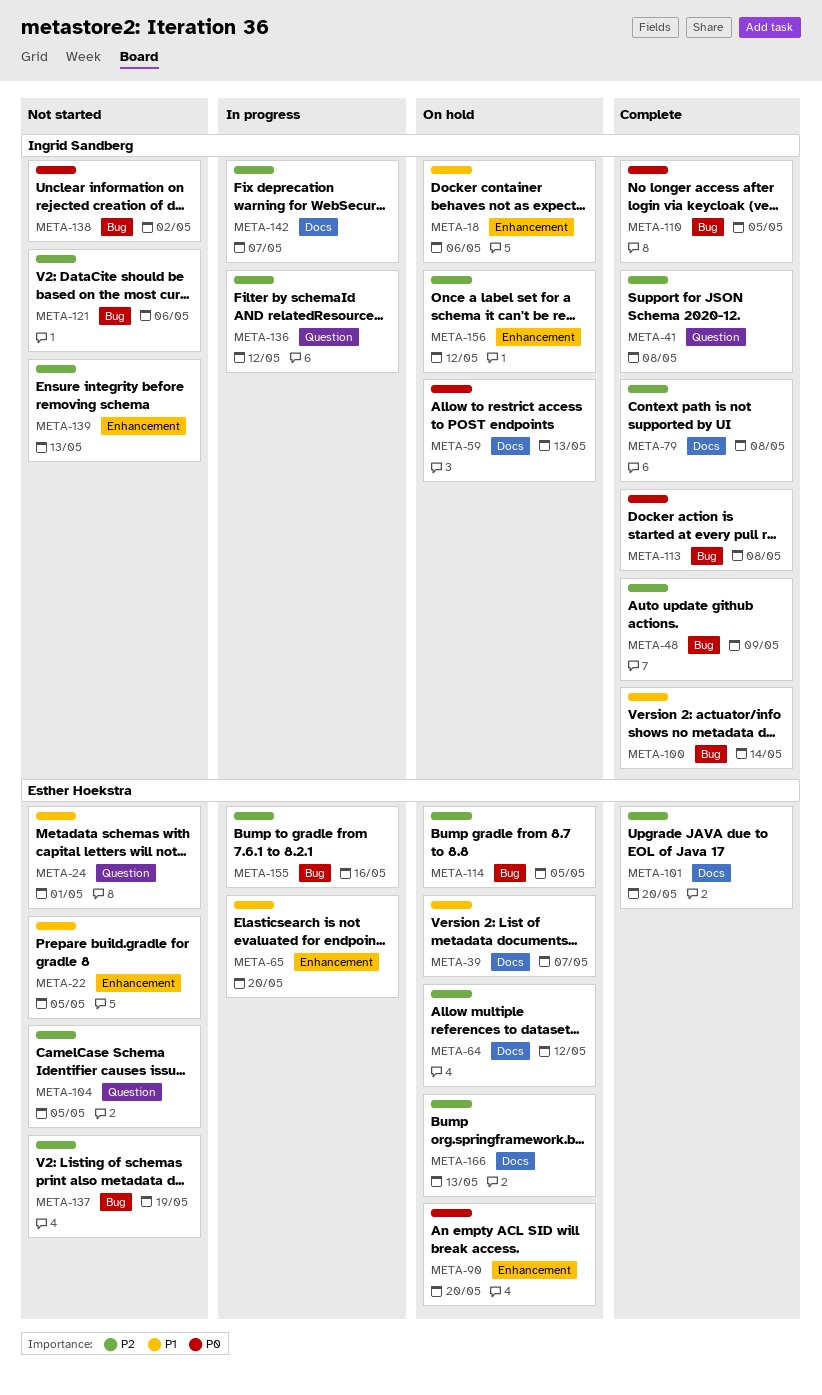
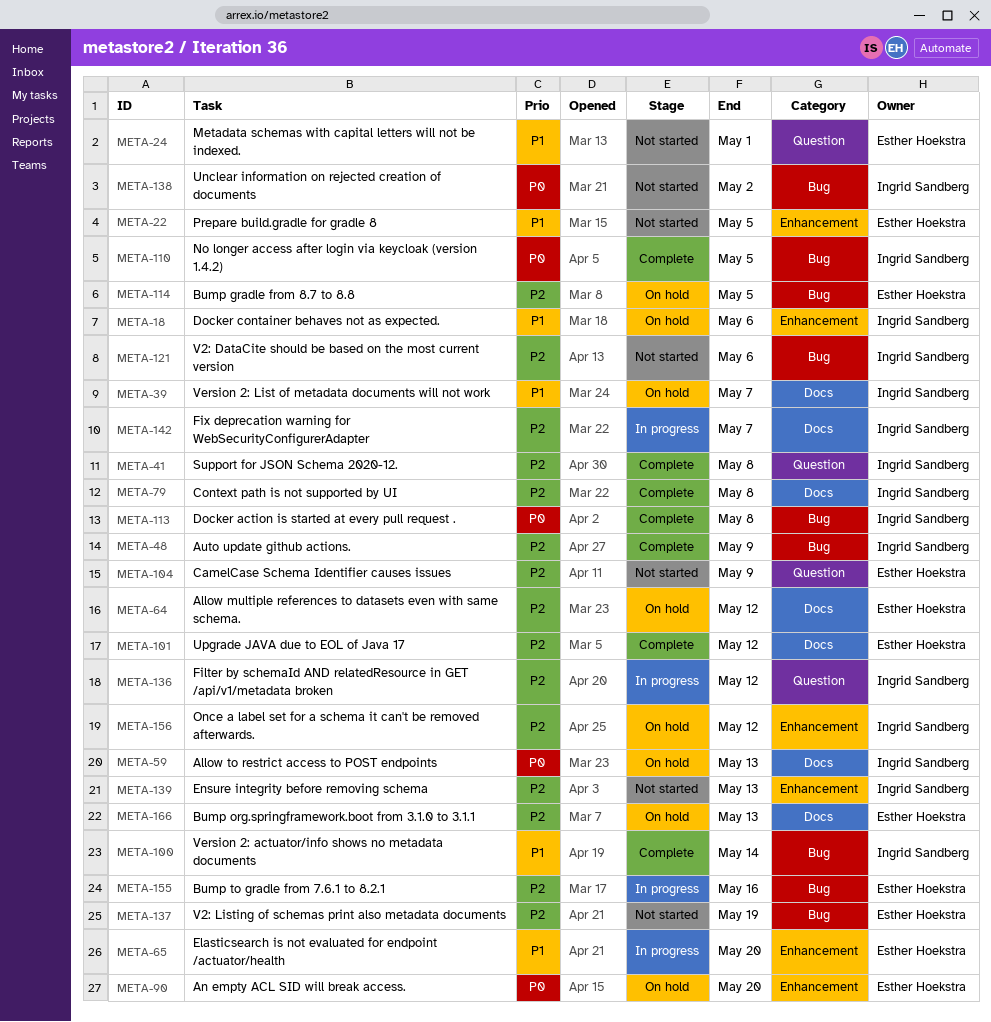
META-39, owner: Esther Hoekstra -> Ingrid Sandberg
META-101, due: May 20 -> May 12
META-104, due: May 5 -> May 9

